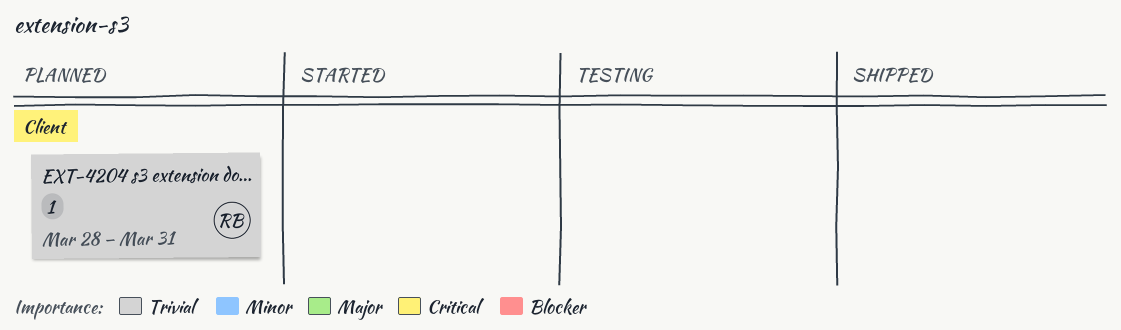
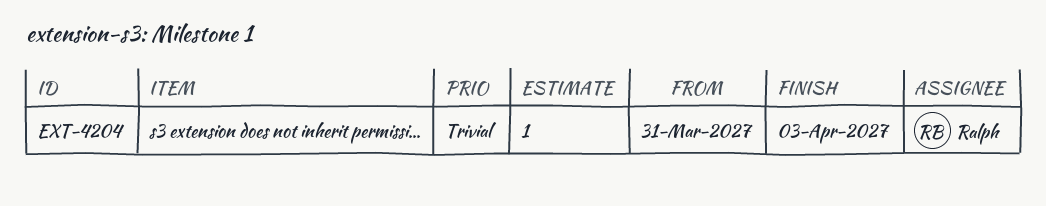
EXT-4204, start: Mar 28 -> Mar 31
EXT-4204, due: Mar 31 -> Apr 3

